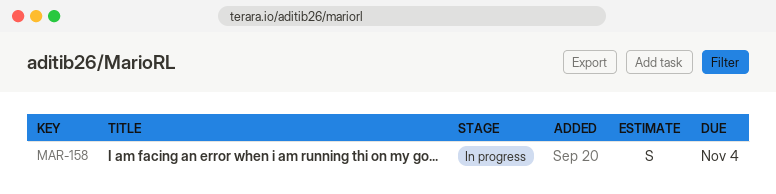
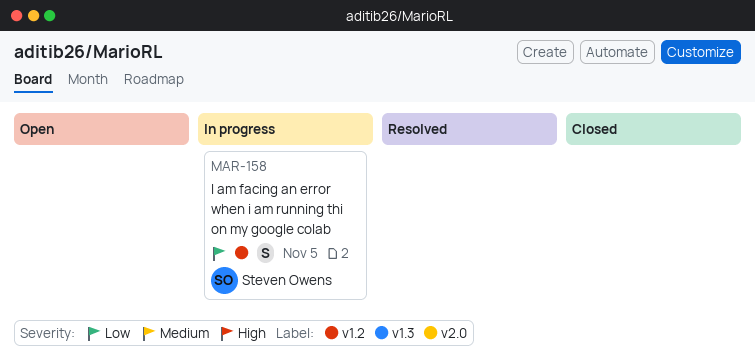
MAR-158, due: Nov 4 -> Nov 5

